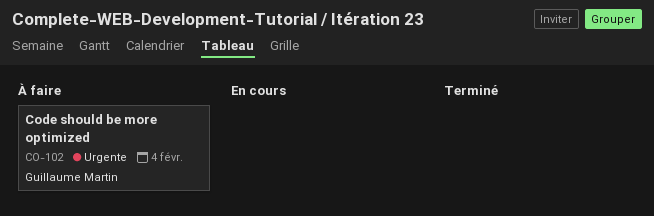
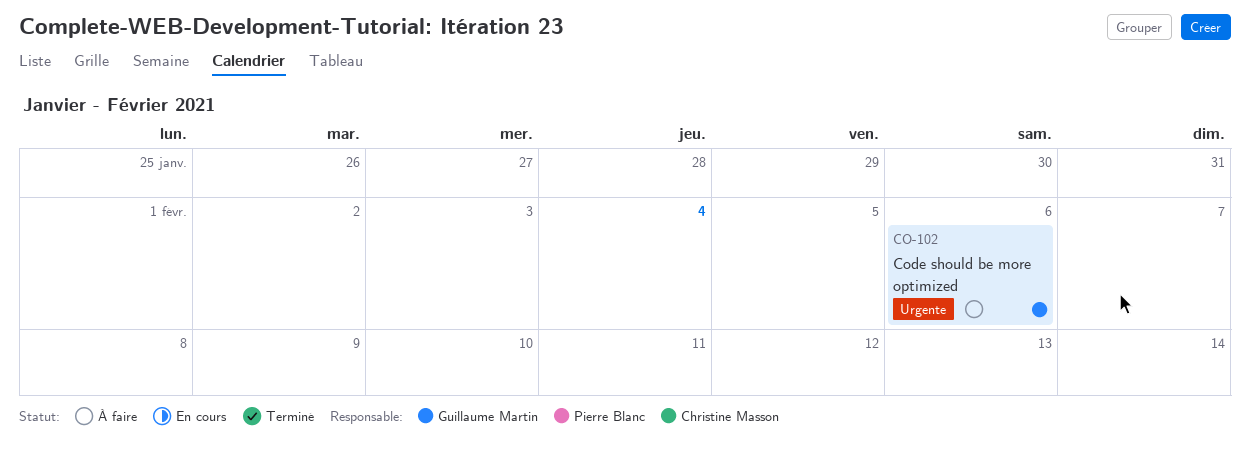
CO-102, due: Feb 4 -> Feb 6

